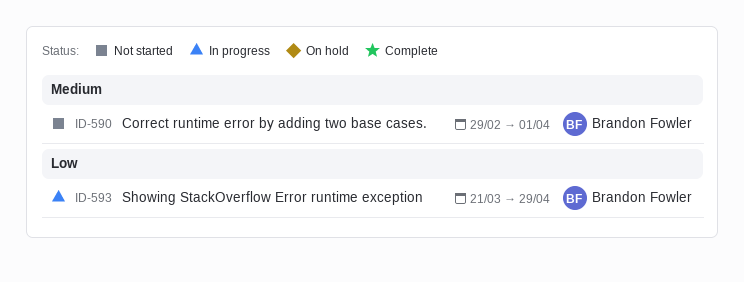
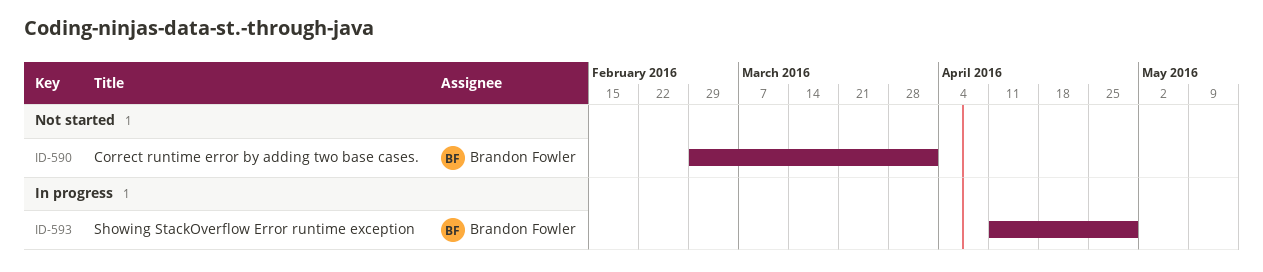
ID-593, start: Mar 21 -> Apr 11

